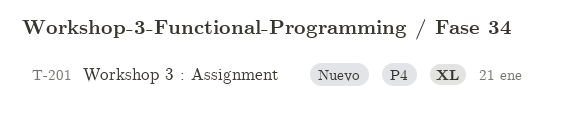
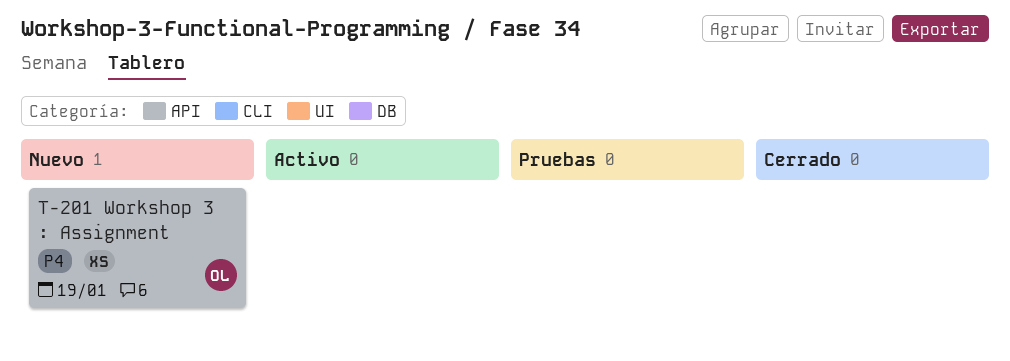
T-201, estimate: XL -> XS
T-201, due: Jan 21 -> Jan 19

